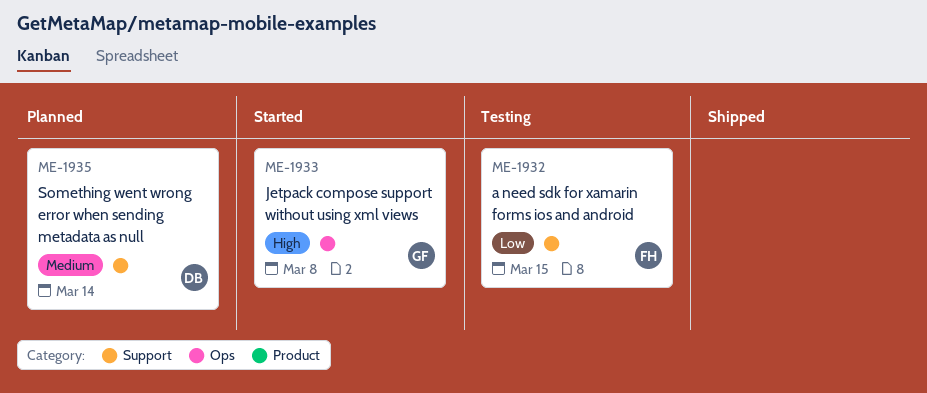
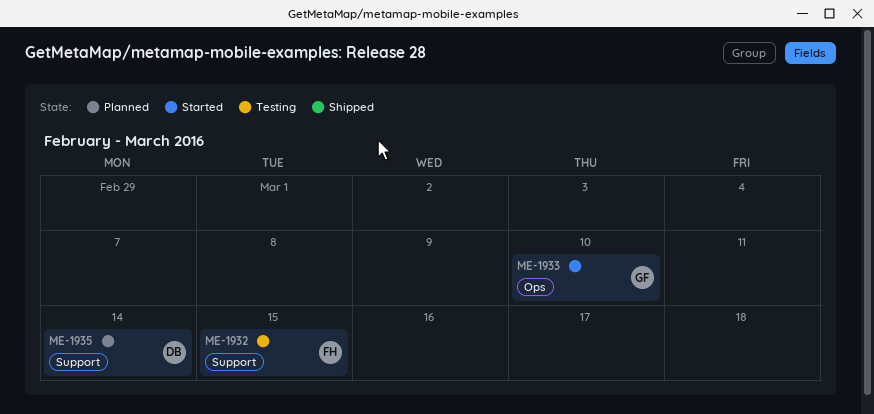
ME-1933, due: Mar 8 -> Mar 10

